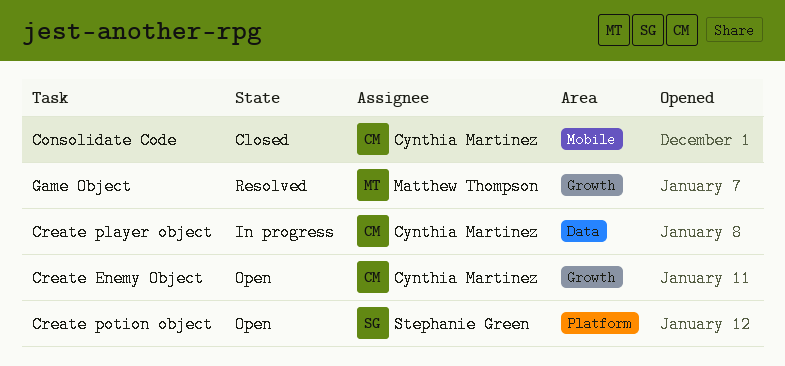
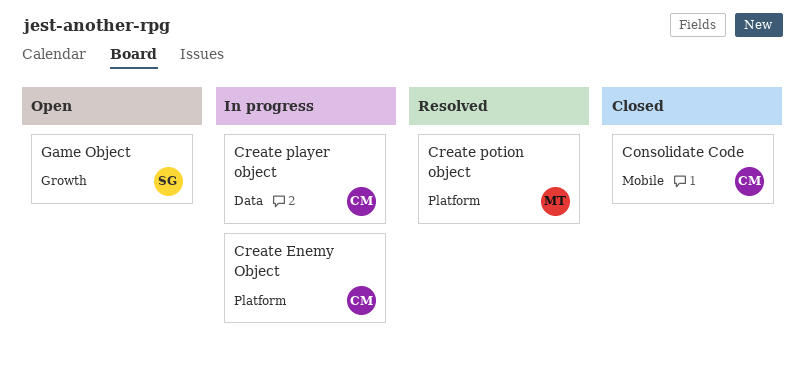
Create Enemy Object, status: Open -> In progress
Create Enemy Object, label: Growth -> Platform
Create potion object, status: Open -> Resolved
Create potion object, owner: Stephanie Green -> Matthew Thompson
Game Object, status: Resolved -> Open
Game Object, owner: Matthew Thompson -> Stephanie Green

